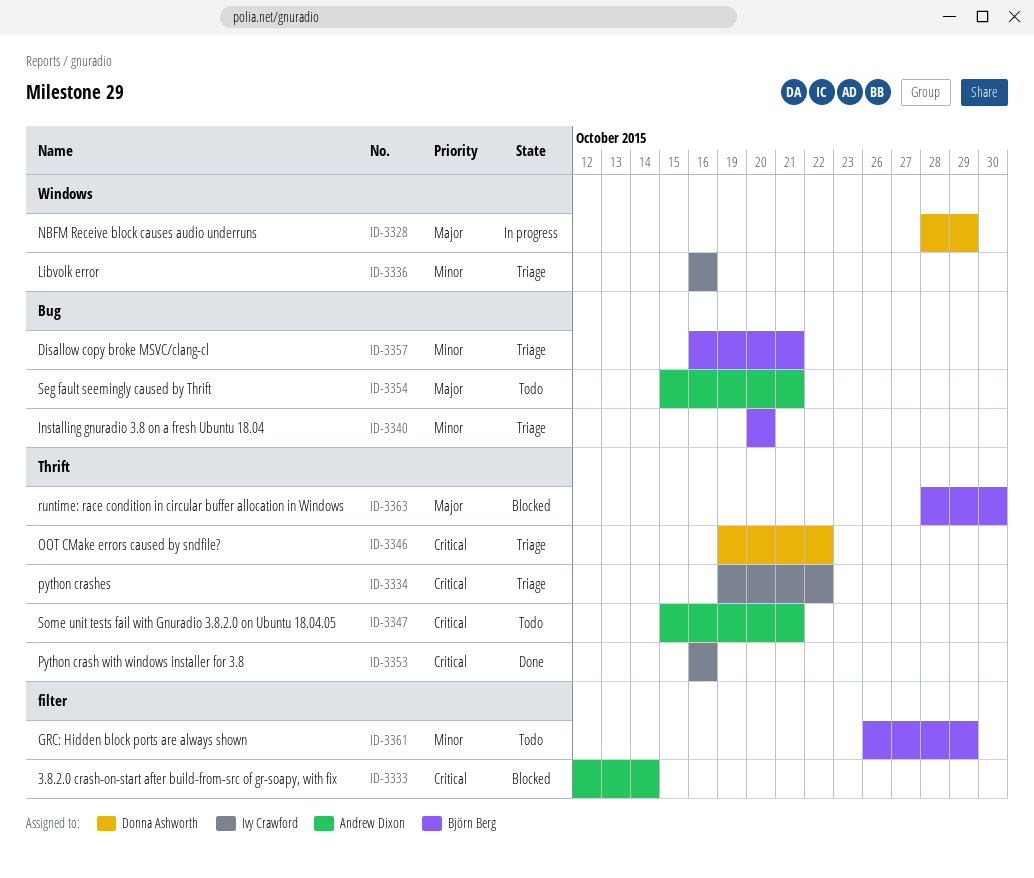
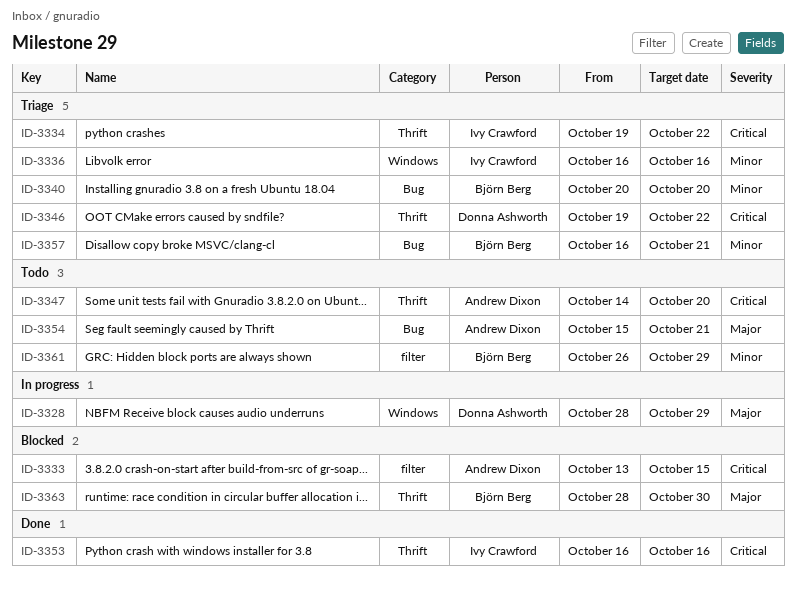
ID-3333, start: Oct 12 -> Oct 13
ID-3333, due: Oct 14 -> Oct 15
ID-3347, start: Oct 15 -> Oct 14
ID-3347, due: Oct 21 -> Oct 20

